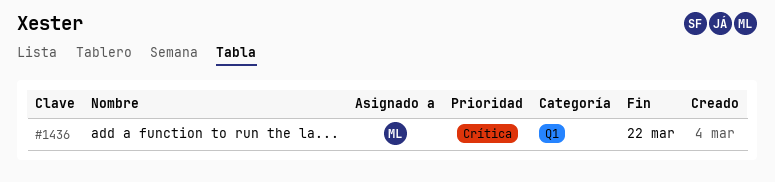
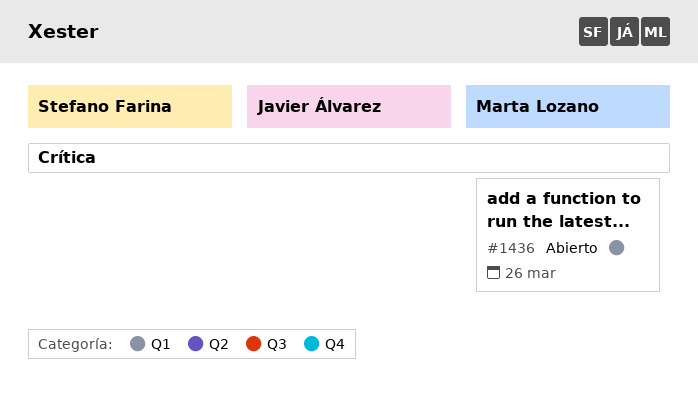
#1436, due: Mar 22 -> Mar 26

